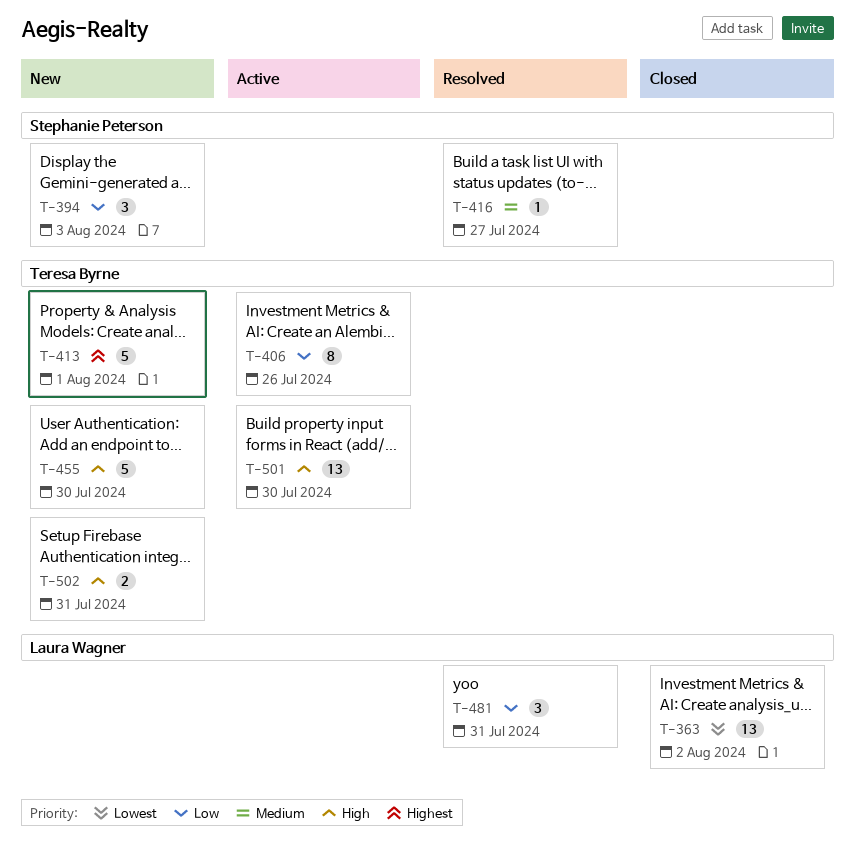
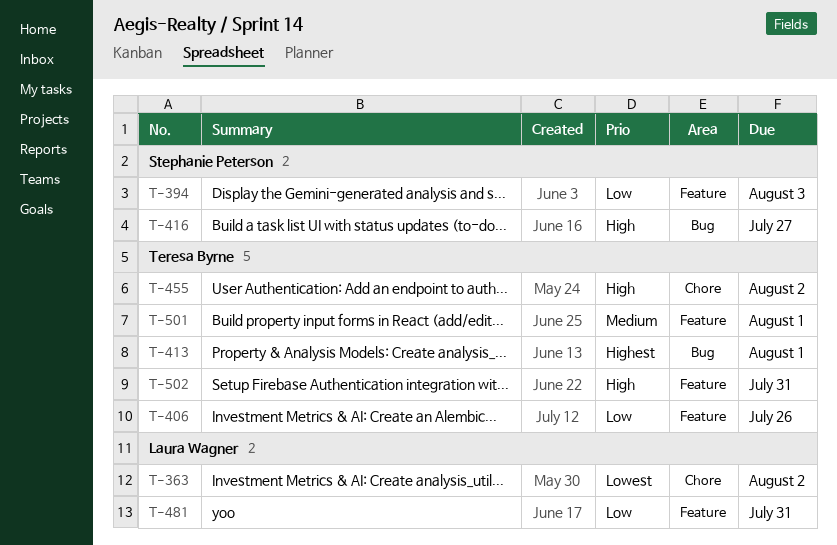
T-416, priority: Medium -> High
T-455, due: Jul 30 -> Aug 2
T-501, priority: High -> Medium
T-501, due: Jul 30 -> Aug 1

